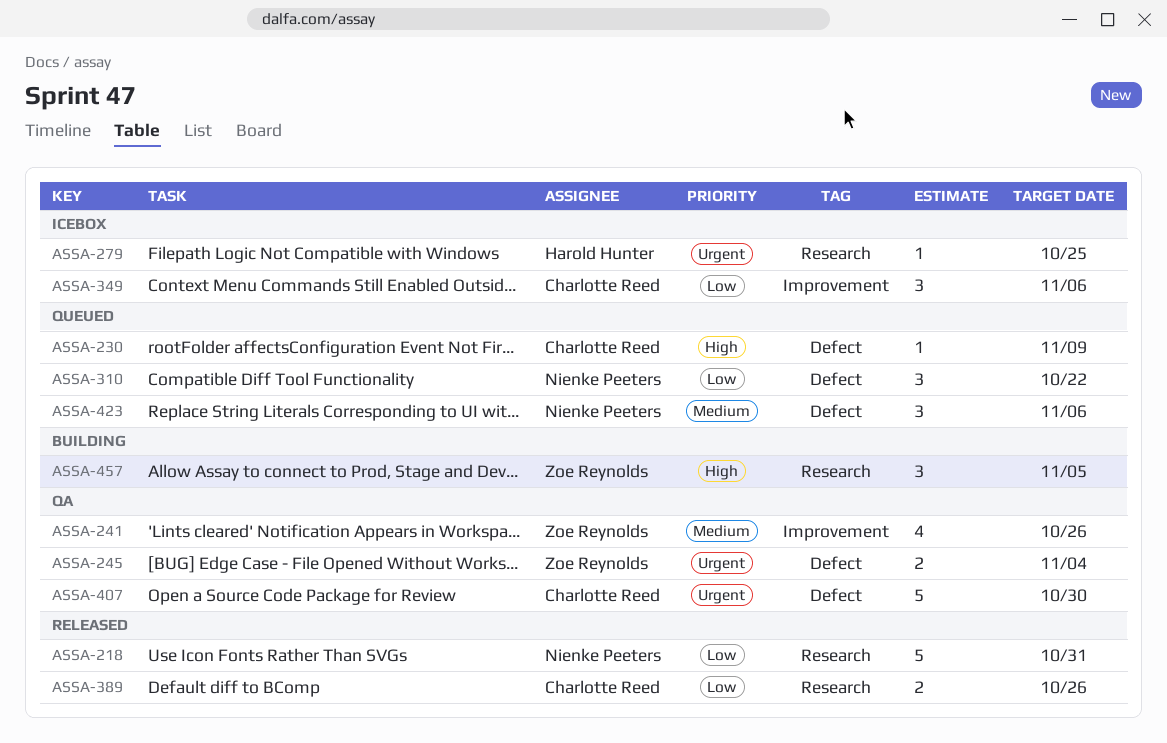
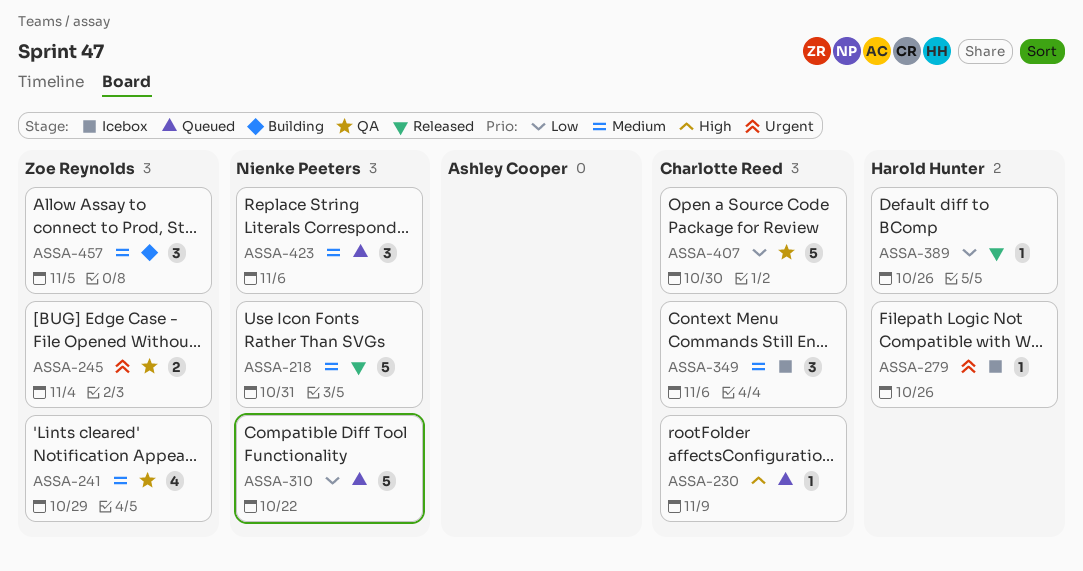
ASSA-218, priority: Low -> Medium
ASSA-241, due: Oct 26 -> Oct 29
ASSA-279, due: Oct 25 -> Oct 26
ASSA-310, estimate: 3 -> 5
ASSA-349, priority: Low -> Medium
ASSA-389, owner: Charlotte Reed -> Harold Hunter
ASSA-389, estimate: 2 -> 1
ASSA-407, priority: Urgent -> Low
ASSA-457, priority: High -> Medium

